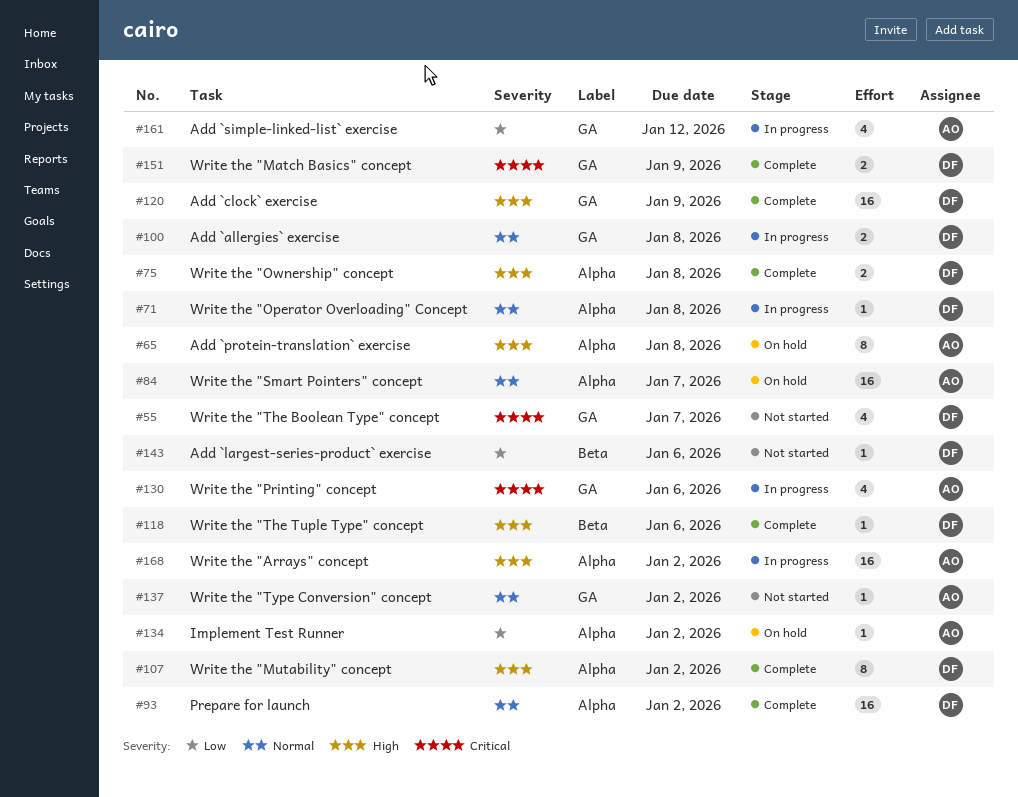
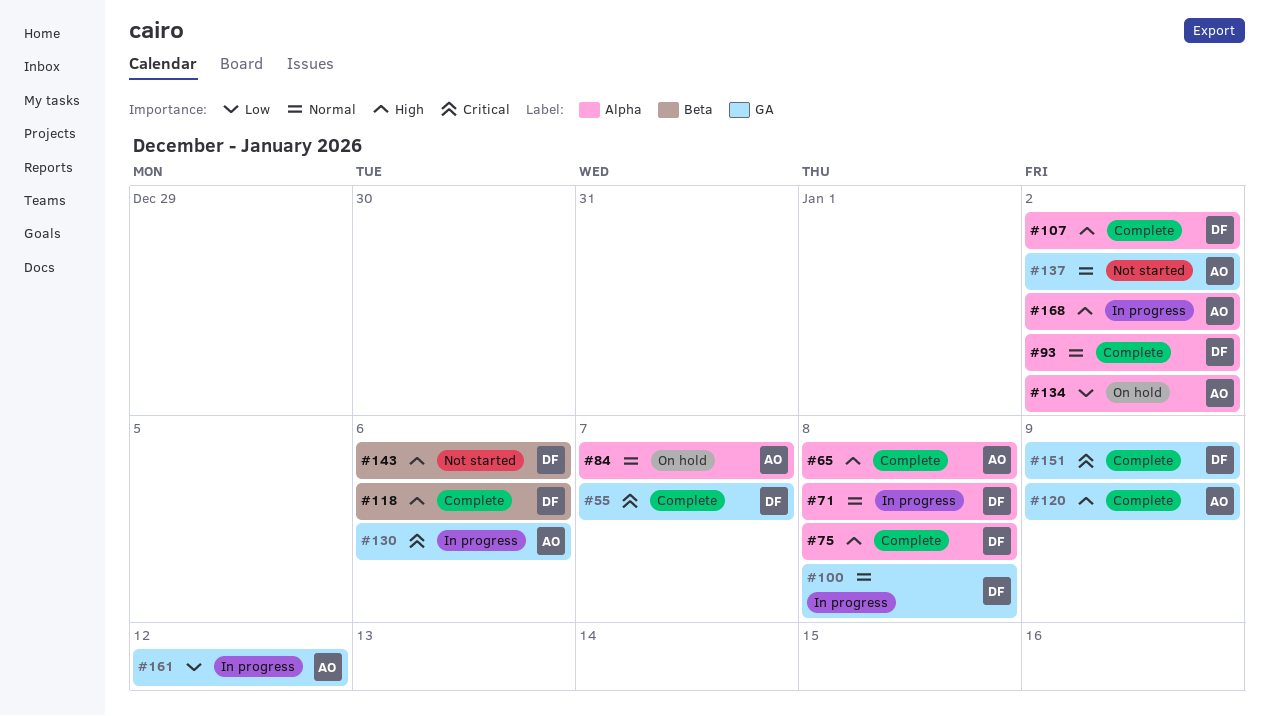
#55, status: Not started -> Complete
#65, status: On hold -> Complete
#120, owner: DF -> AO
#143, priority: Low -> High

